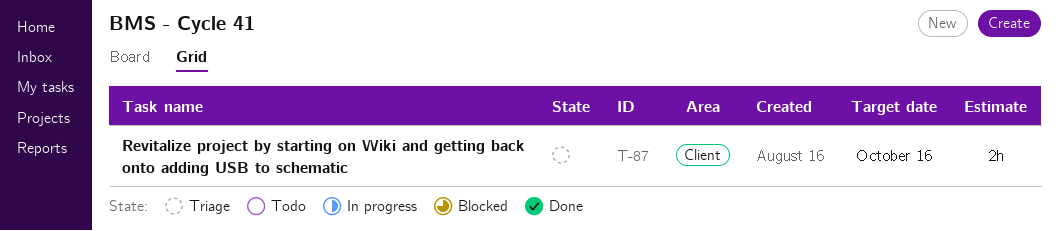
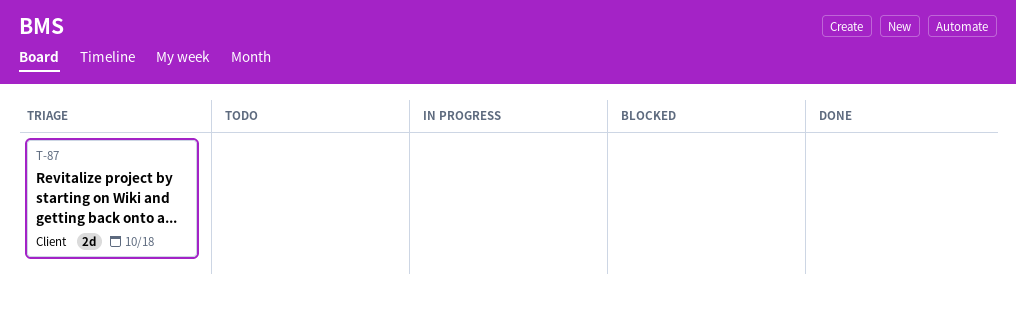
T-87, estimate: 2h -> 2d
T-87, due: Oct 16 -> Oct 18

